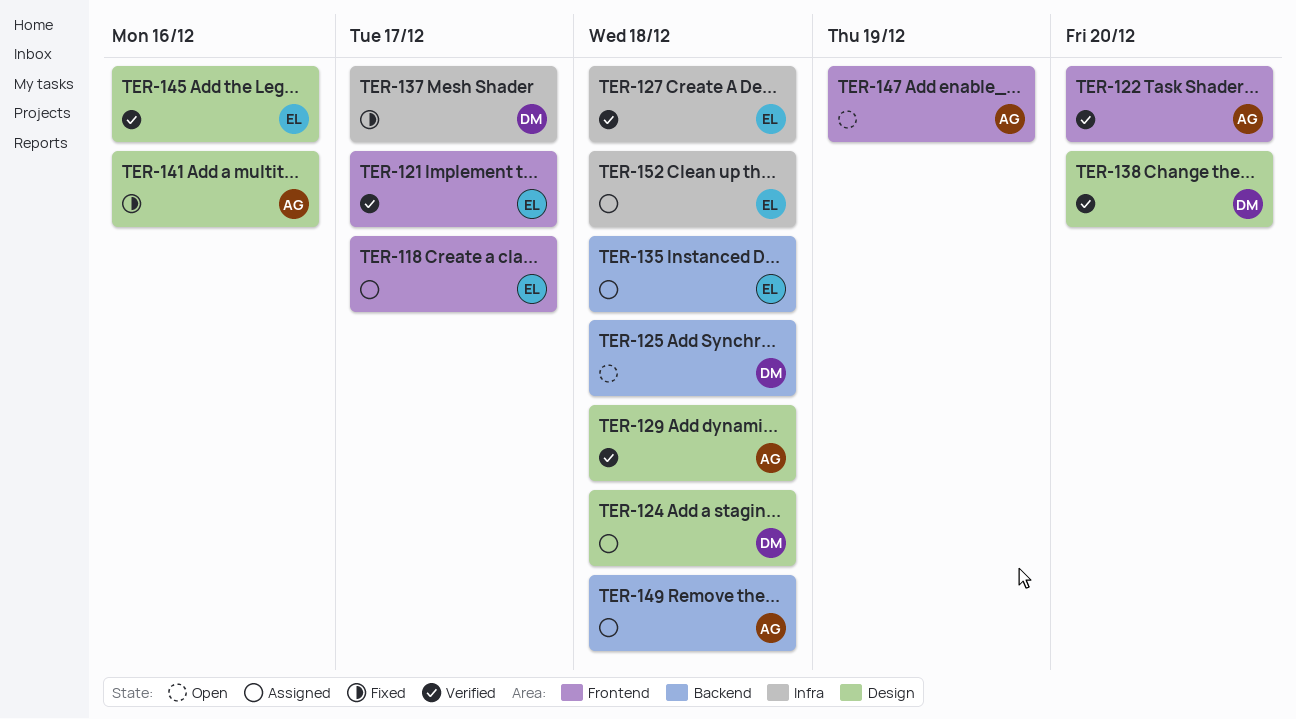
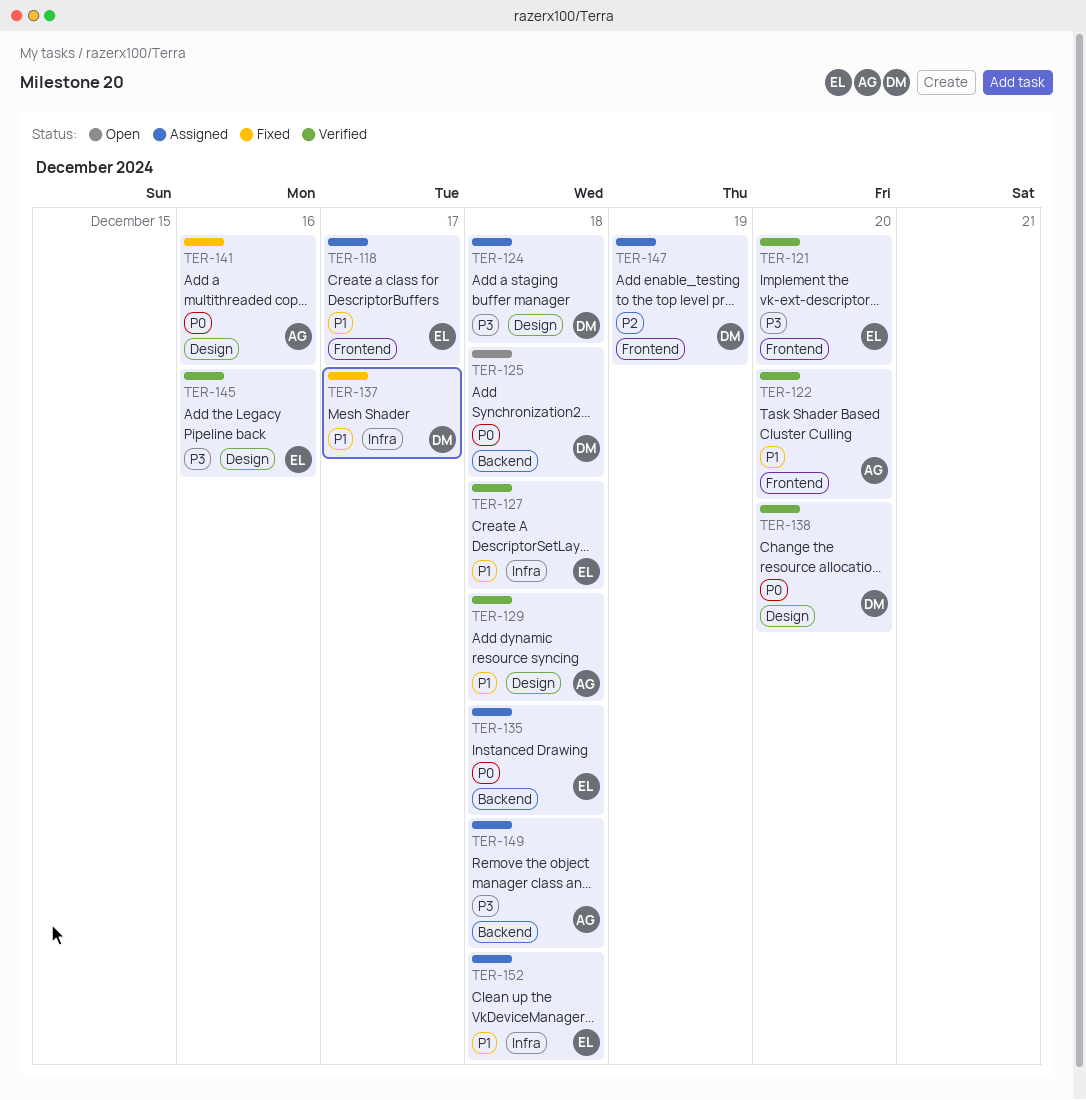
TER-121, due: Dec 17 -> Dec 20
TER-147, status: Open -> Assigned
TER-147, owner: AG -> DM

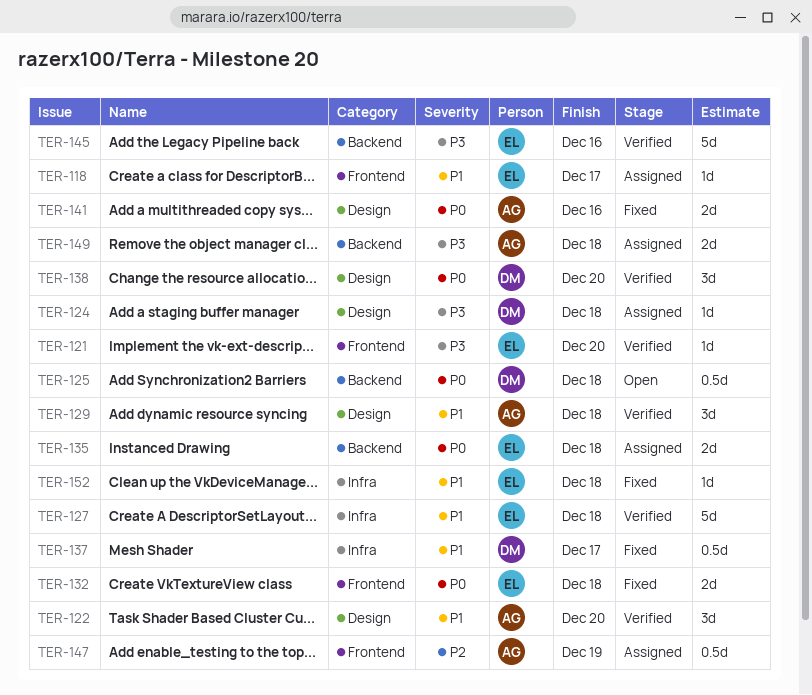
TER-122, label: Frontend -> Design
TER-132: none -> present
TER-145, label: Design -> Backend
TER-147, owner: DM -> AG
TER-152, status: Assigned -> Fixed

